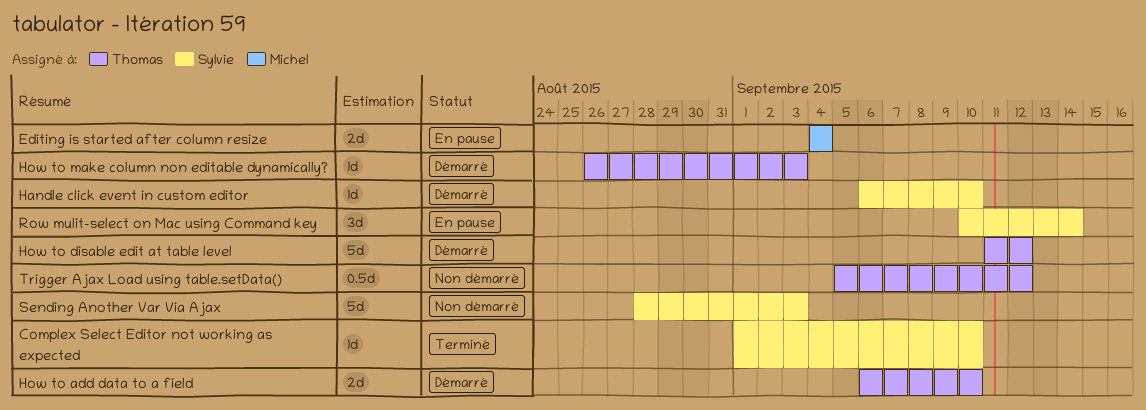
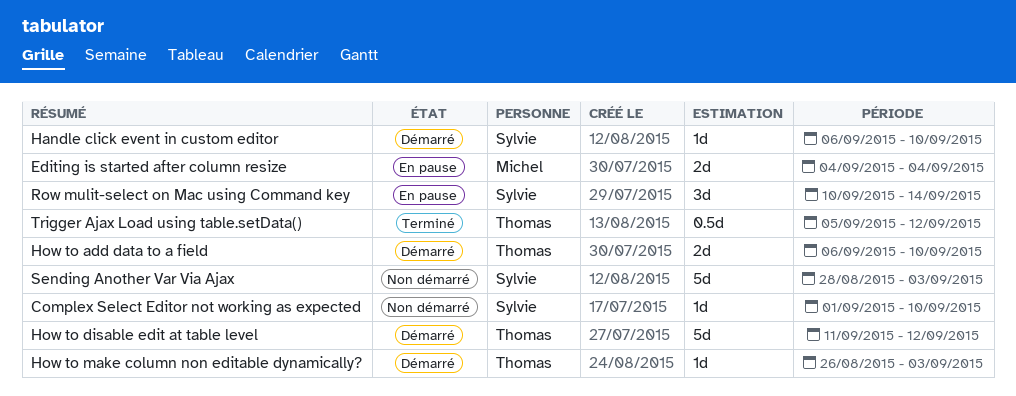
Complex Select Editor not working as expected, status: Terminé -> Non démarré
Trigger Ajax Load using table.setData(), status: Non démarré -> Terminé

